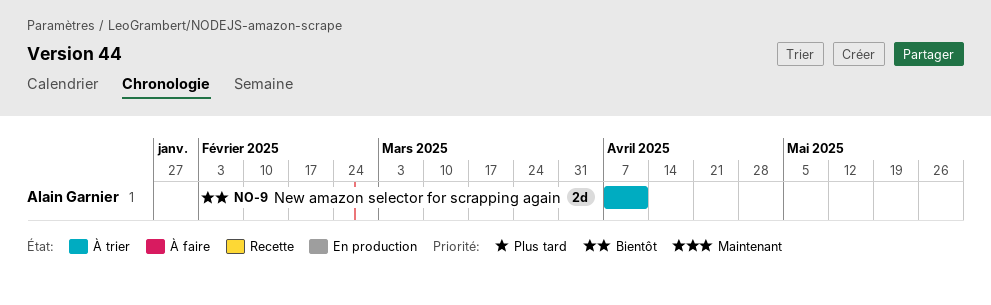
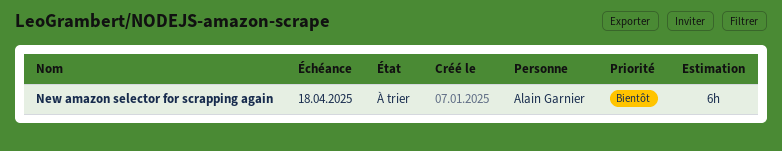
New amazon selector for scrapping again, estimate: 2d -> 6h
New amazon selector for scrapping again, due: Apr 11 -> Apr 18

